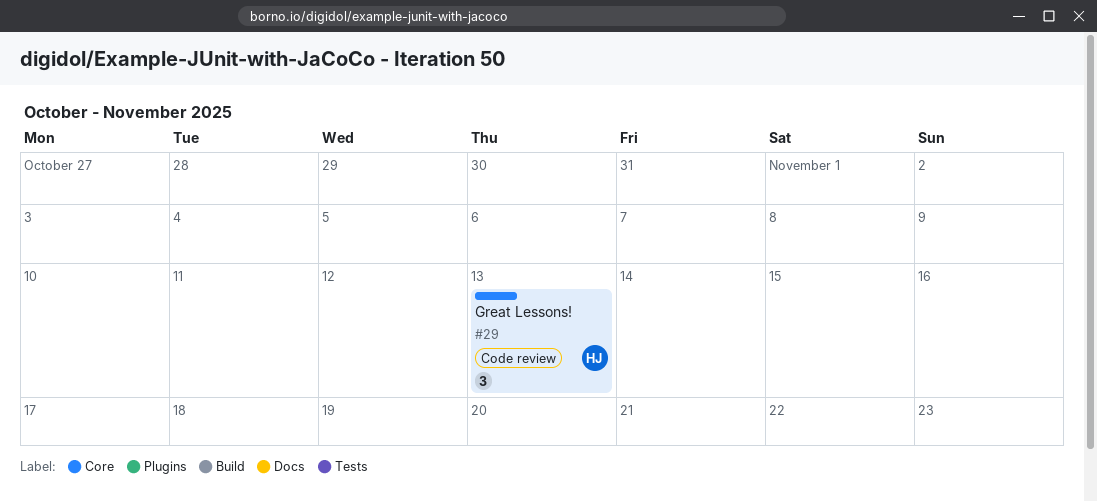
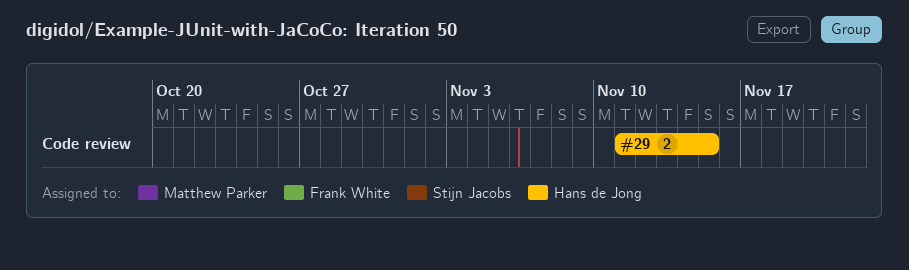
#29, estimate: 3 -> 2
#29, due: Nov 13 -> Nov 15

